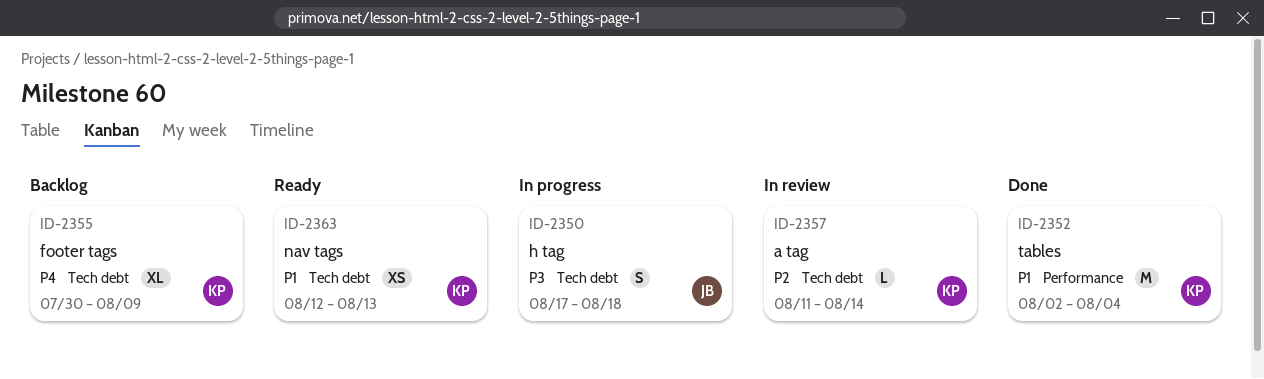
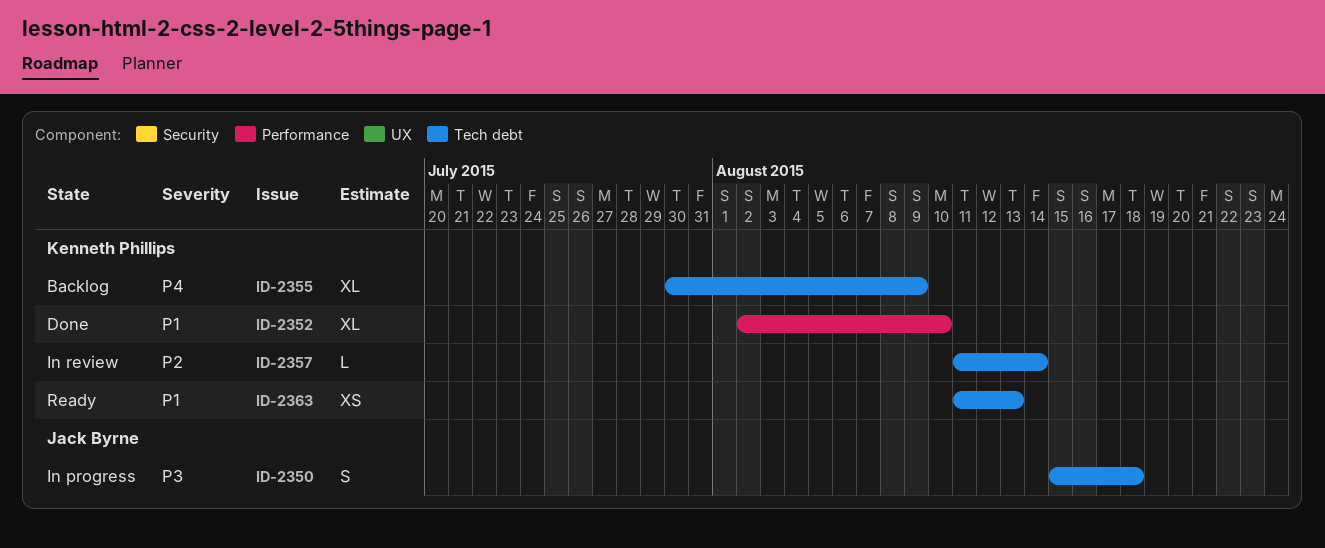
ID-2350, start: Aug 17 -> Aug 15
ID-2352, estimate: M -> XL
ID-2352, due: Aug 4 -> Aug 10
ID-2363, start: Aug 12 -> Aug 11

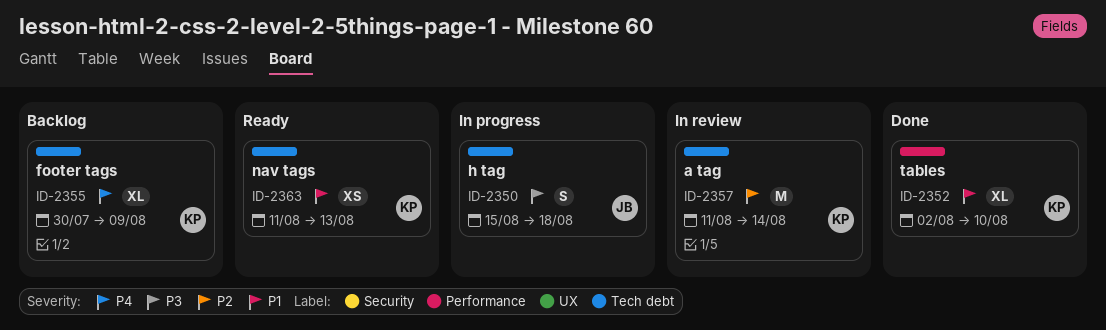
ID-2357, estimate: L -> M

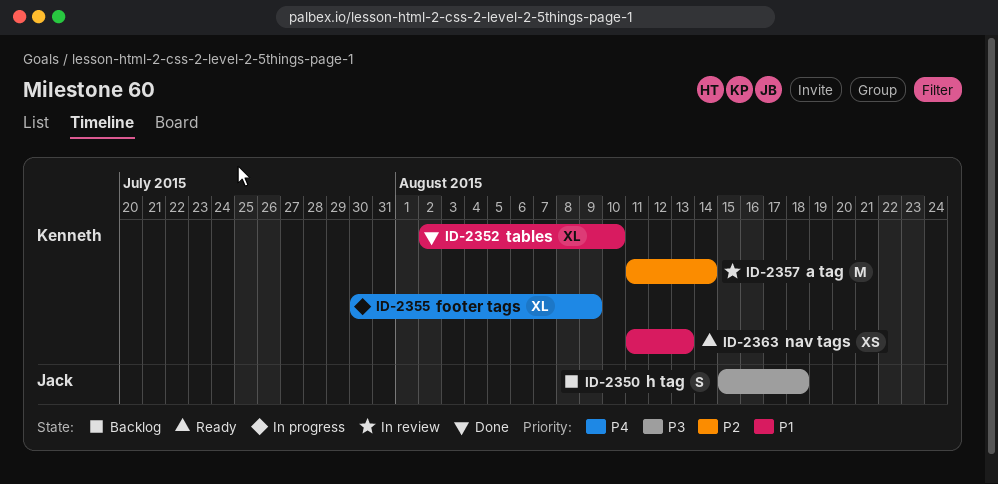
ID-2350, status: In progress -> Backlog
ID-2355, status: Backlog -> In progress

